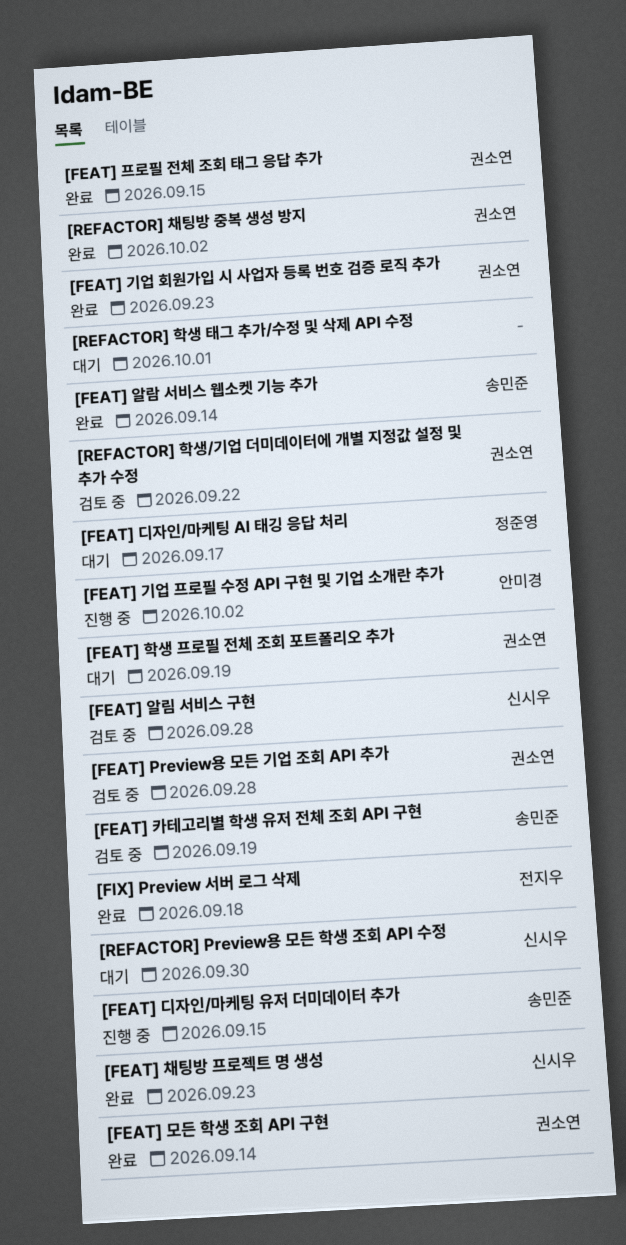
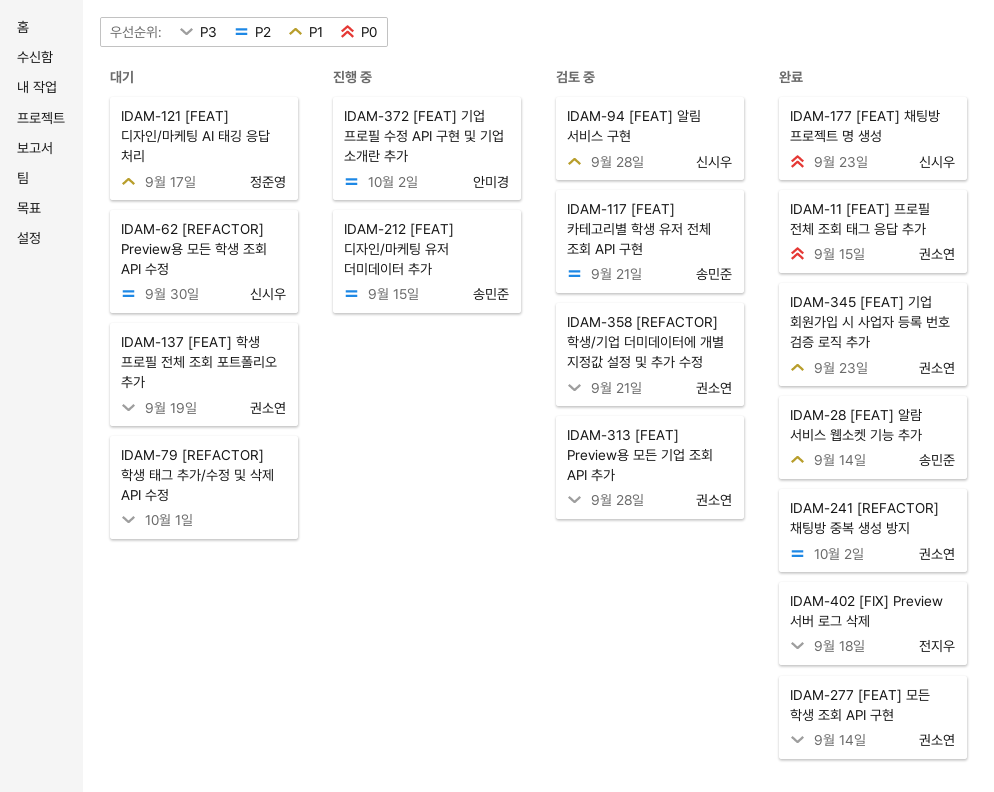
[FEAT] 카테고리별 학생 유저 전체 조회 API 구현, due: Sep 19 -> Sep 21
[REFACTOR] 학생/기업 더미데이터에 개별 지정값 설정 및 추가 수정, due: Sep 22 -> Sep 21

